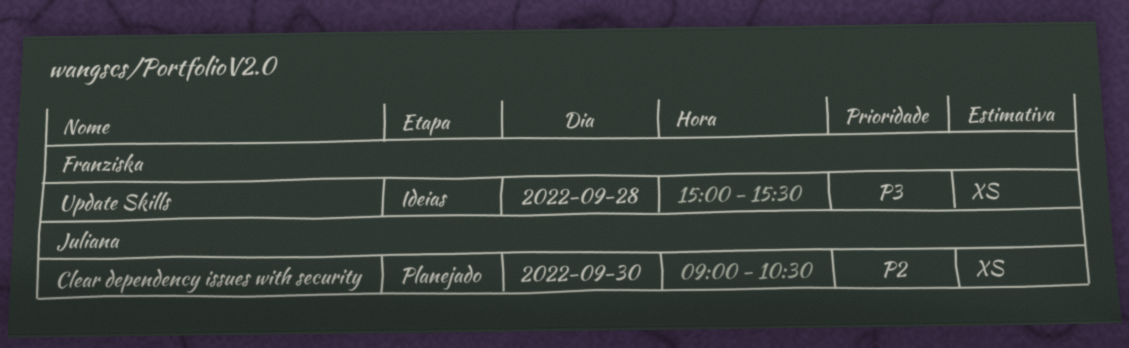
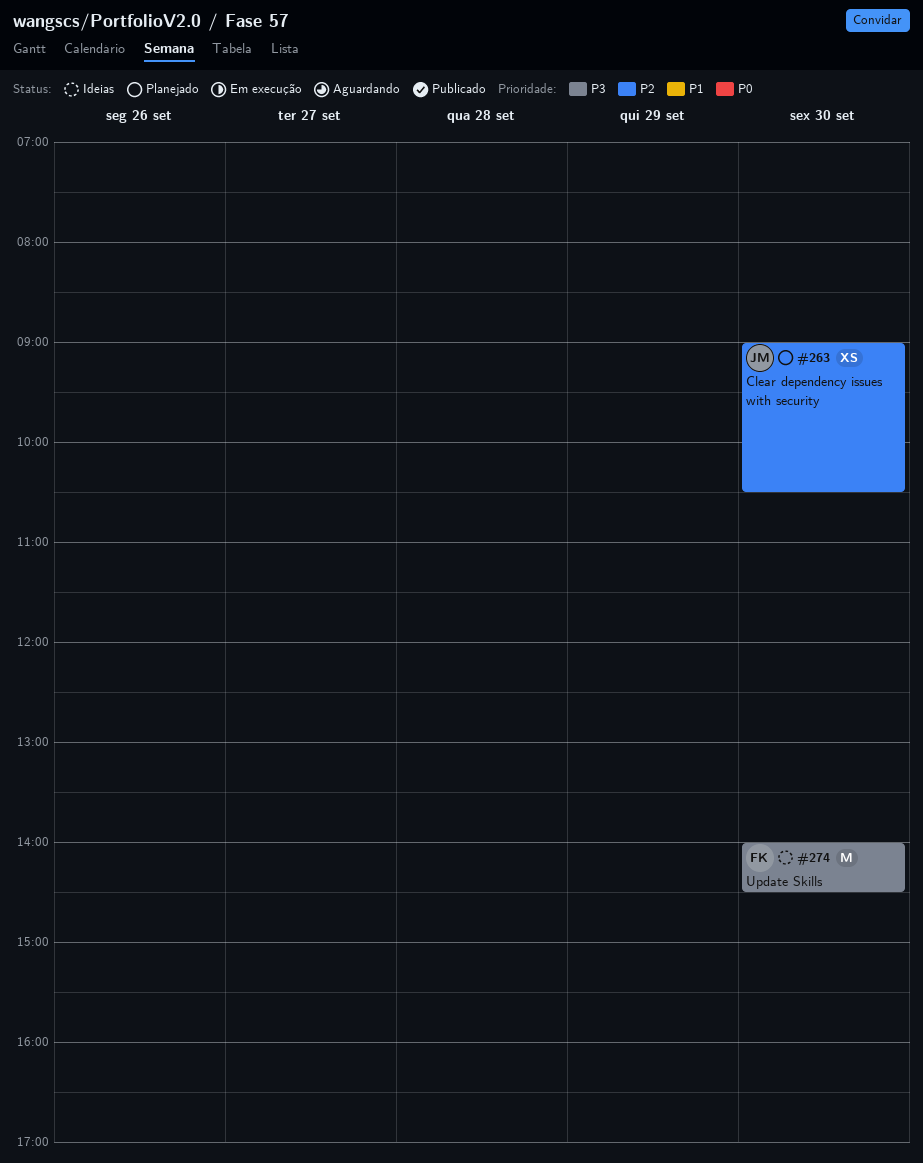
Update Skills, estimate: XS -> M
Update Skills, day: Sep 28 -> Sep 30
Update Skills, begins: 15:00 -> 14:00
Update Skills, ends: 15:30 -> 14:30

